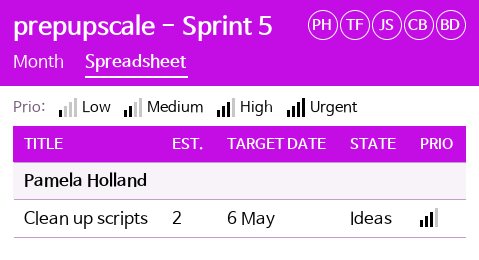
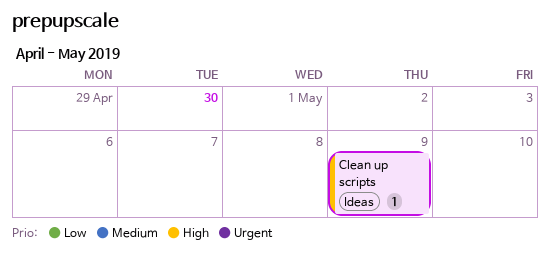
Clean up scripts, estimate: 2 -> 1
Clean up scripts, due: May 6 -> May 9

